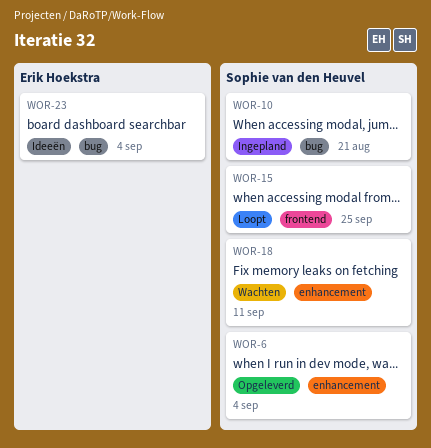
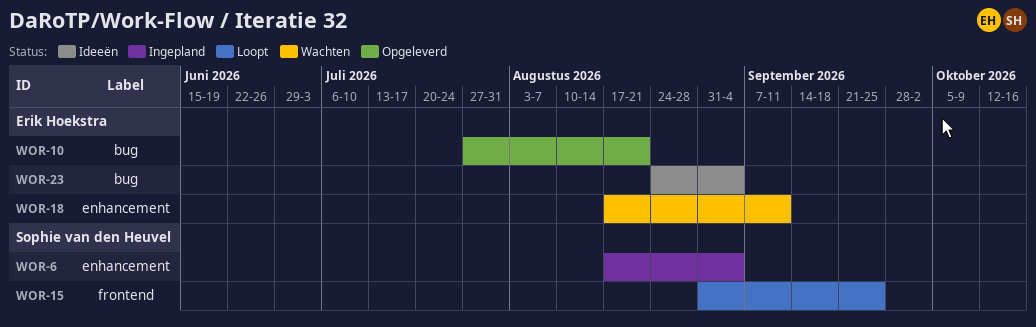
WOR-6, status: Opgeleverd -> Ingepland
WOR-10, status: Ingepland -> Opgeleverd
WOR-10, owner: Sophie van den Heuvel -> Erik Hoekstra
WOR-18, owner: Sophie van den Heuvel -> Erik Hoekstra

